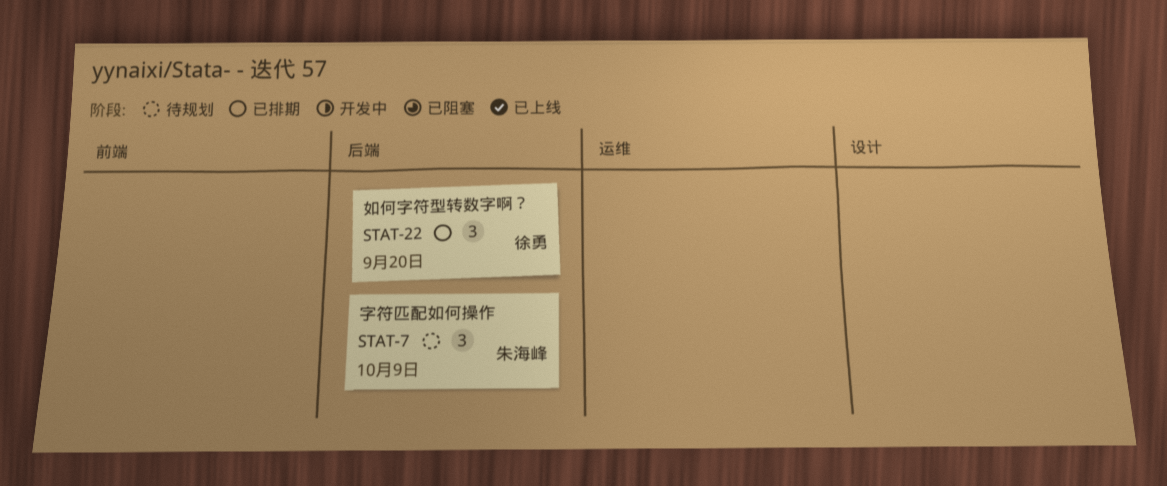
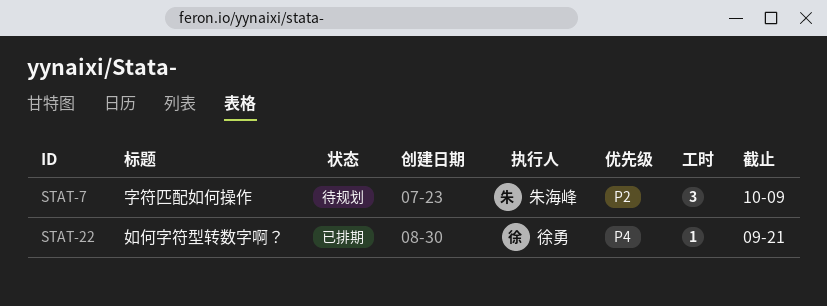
STAT-22, estimate: 3 -> 1
STAT-22, due: Sep 20 -> Sep 21

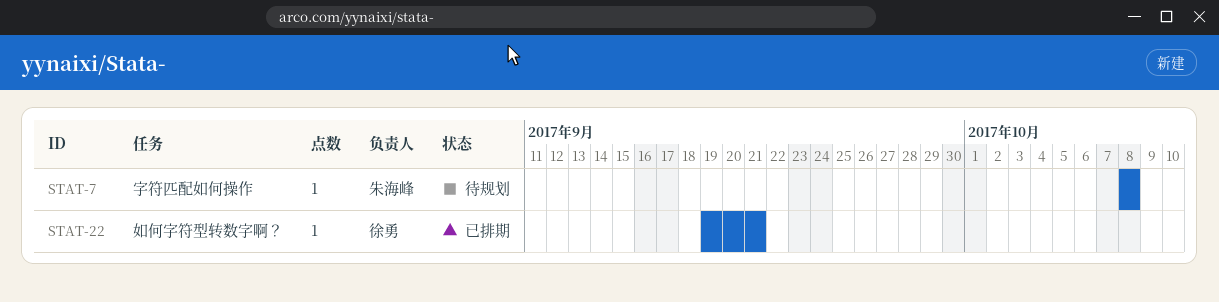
STAT-7, estimate: 3 -> 1
STAT-7, due: Oct 9 -> Oct 8

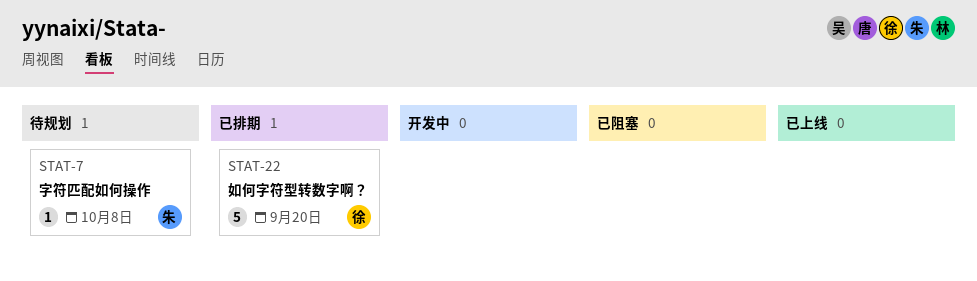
STAT-22, estimate: 1 -> 5
STAT-22, due: Sep 21 -> Sep 20

